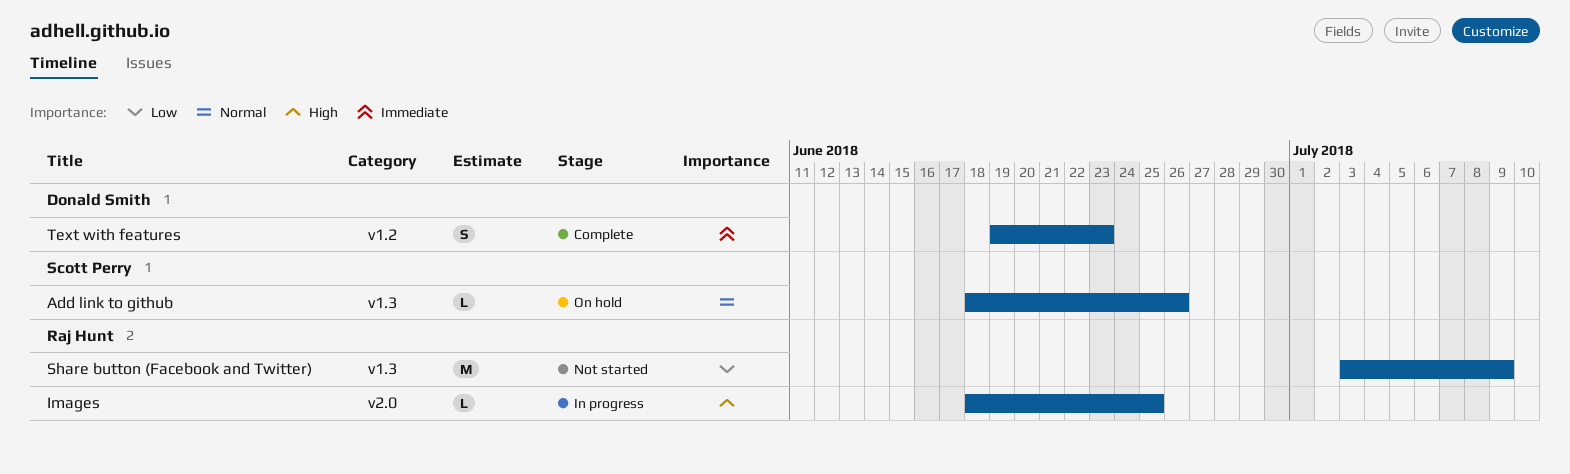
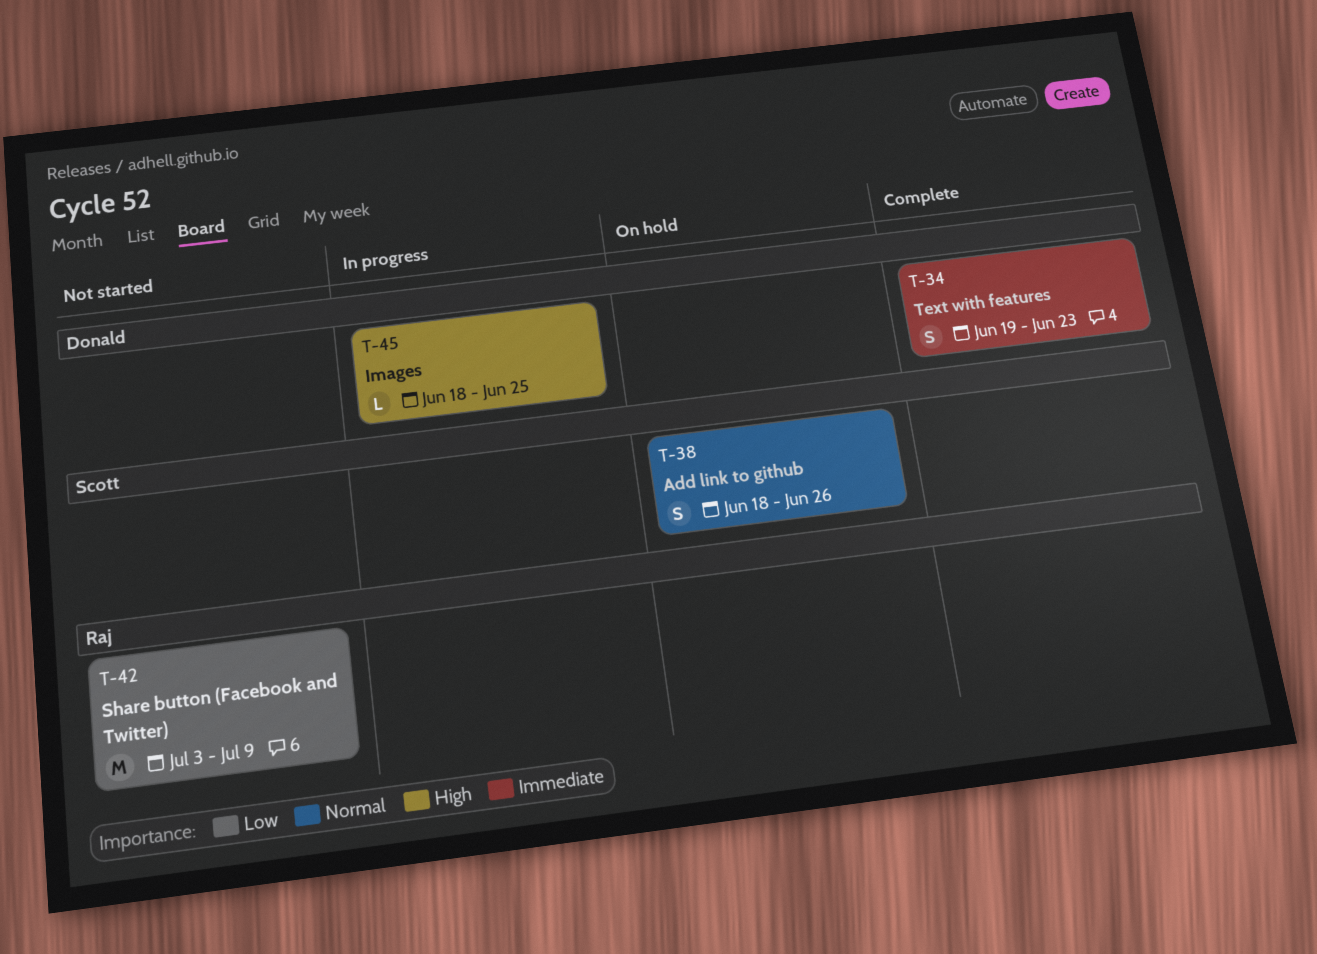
Add link to github, estimate: L -> S
Images, owner: Raj Hunt -> Donald Smith

